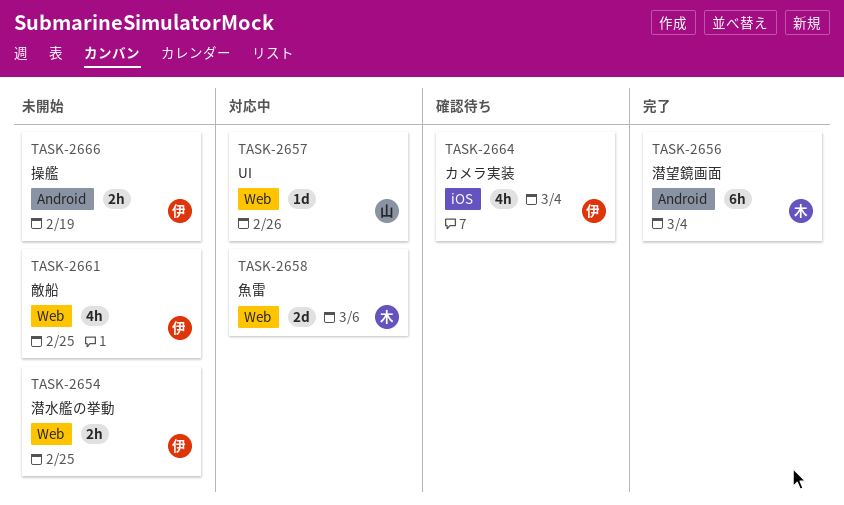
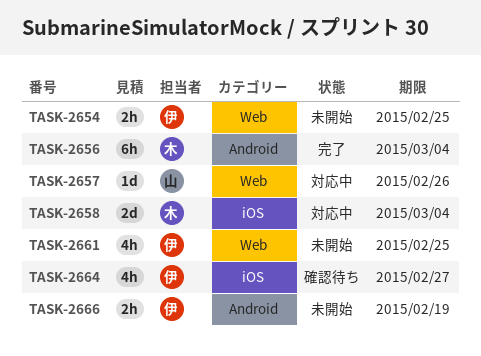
TASK-2658, label: Web -> iOS
TASK-2658, due: Mar 6 -> Mar 4
TASK-2664, due: Mar 4 -> Feb 27

